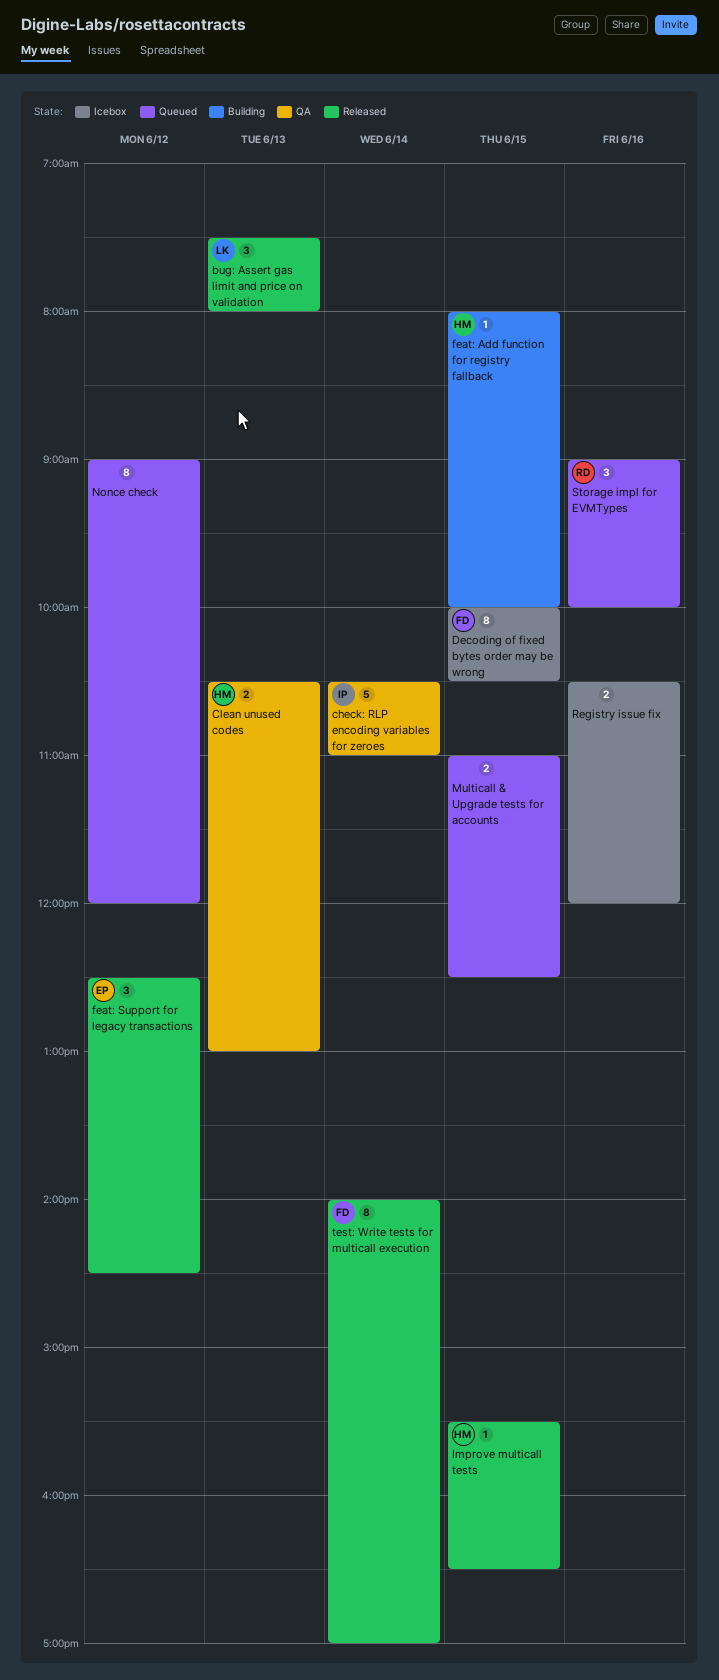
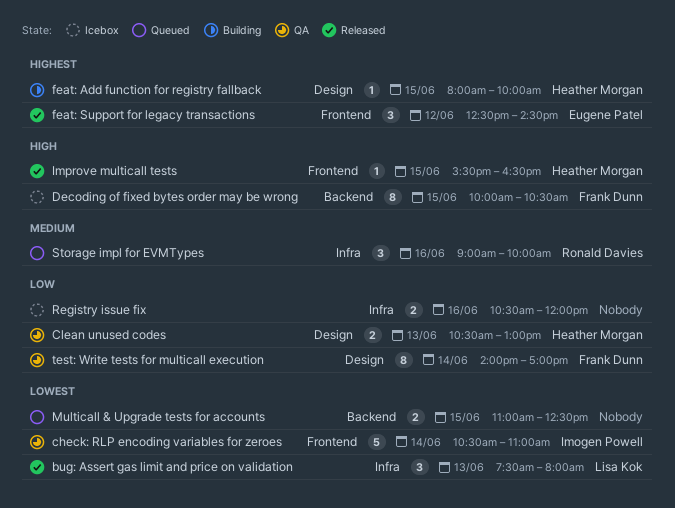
Nonce check: present -> none
test: Write tests for multicall execution, status: Released -> QA

